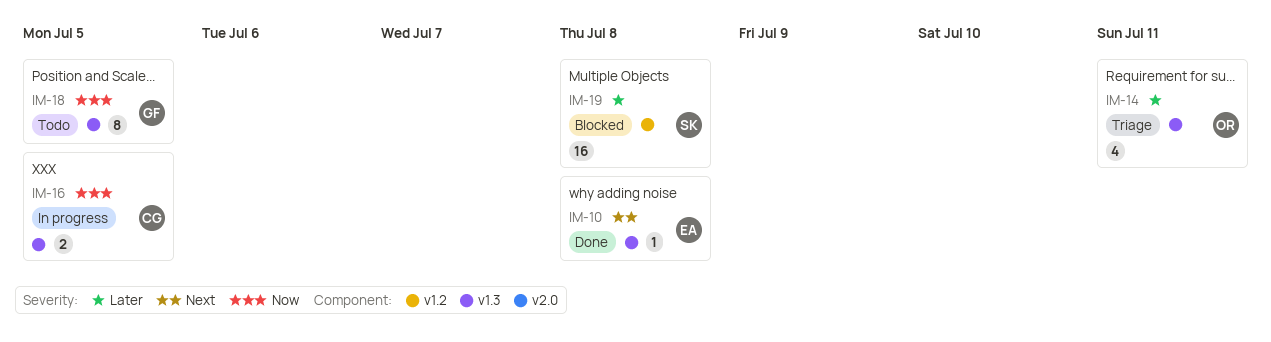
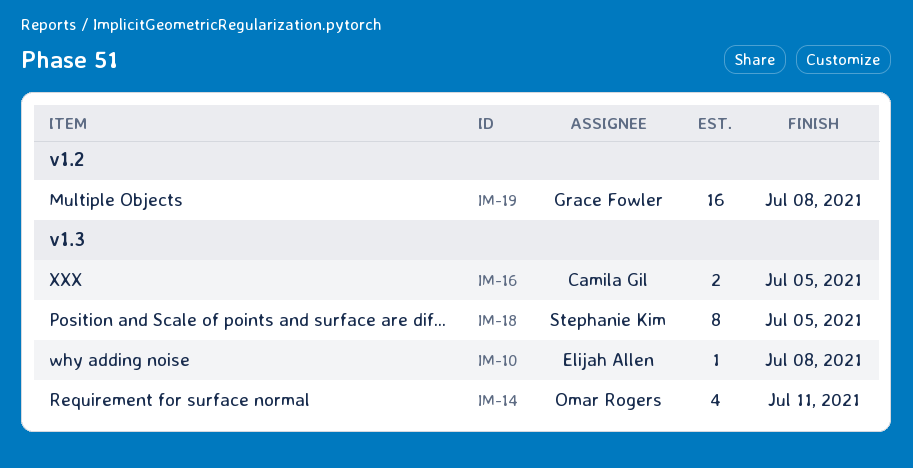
IM-18, owner: Grace Fowler -> Stephanie Kim
IM-19, owner: Stephanie Kim -> Grace Fowler

